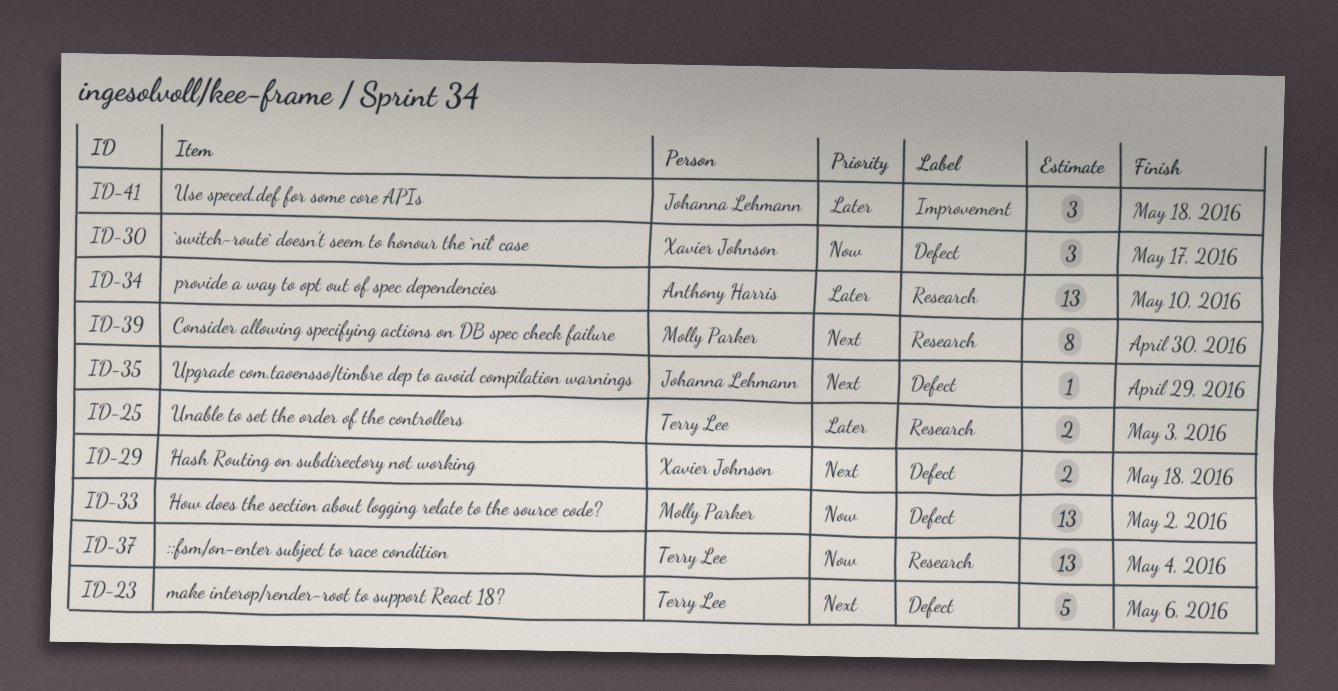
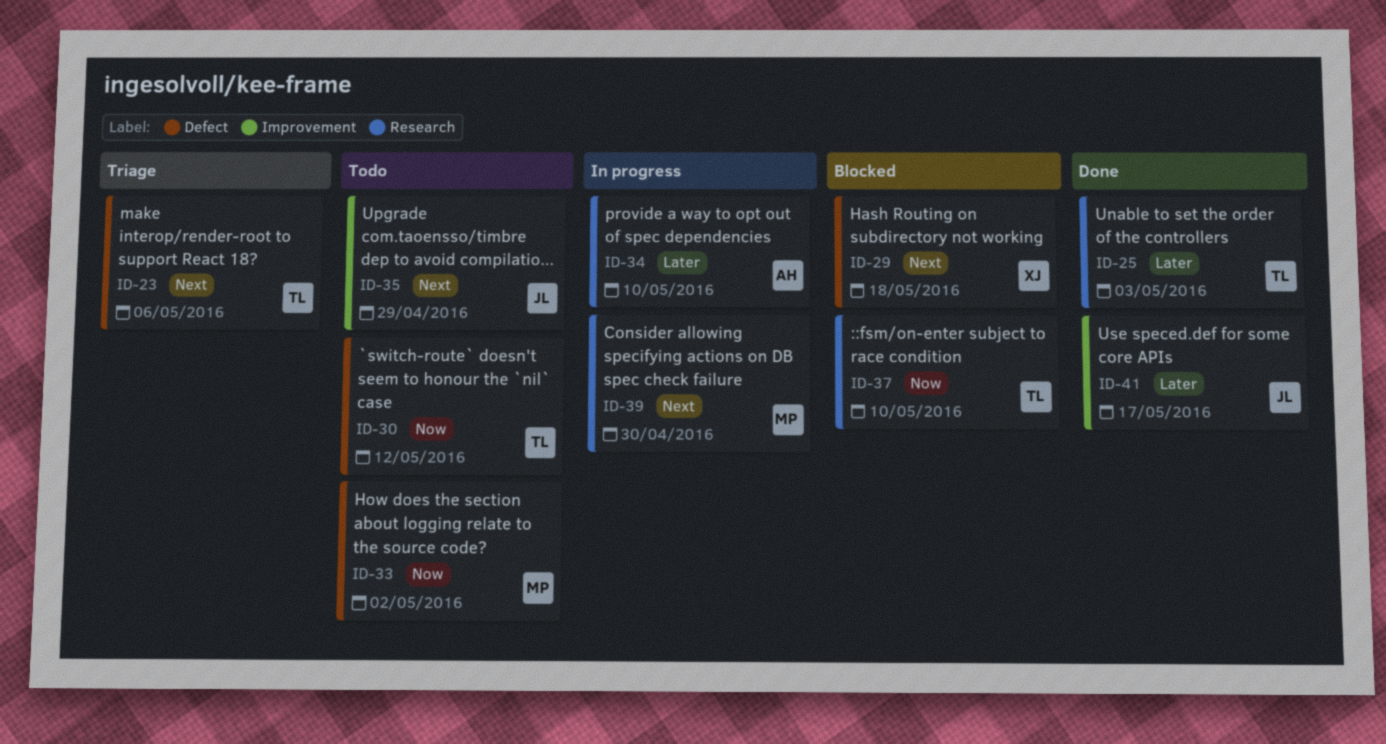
ID-30, owner: Xavier Johnson -> Terry Lee
ID-30, due: May 17 -> May 12
ID-35, label: Defect -> Improvement
ID-37, due: May 4 -> May 10
ID-41, due: May 18 -> May 17

